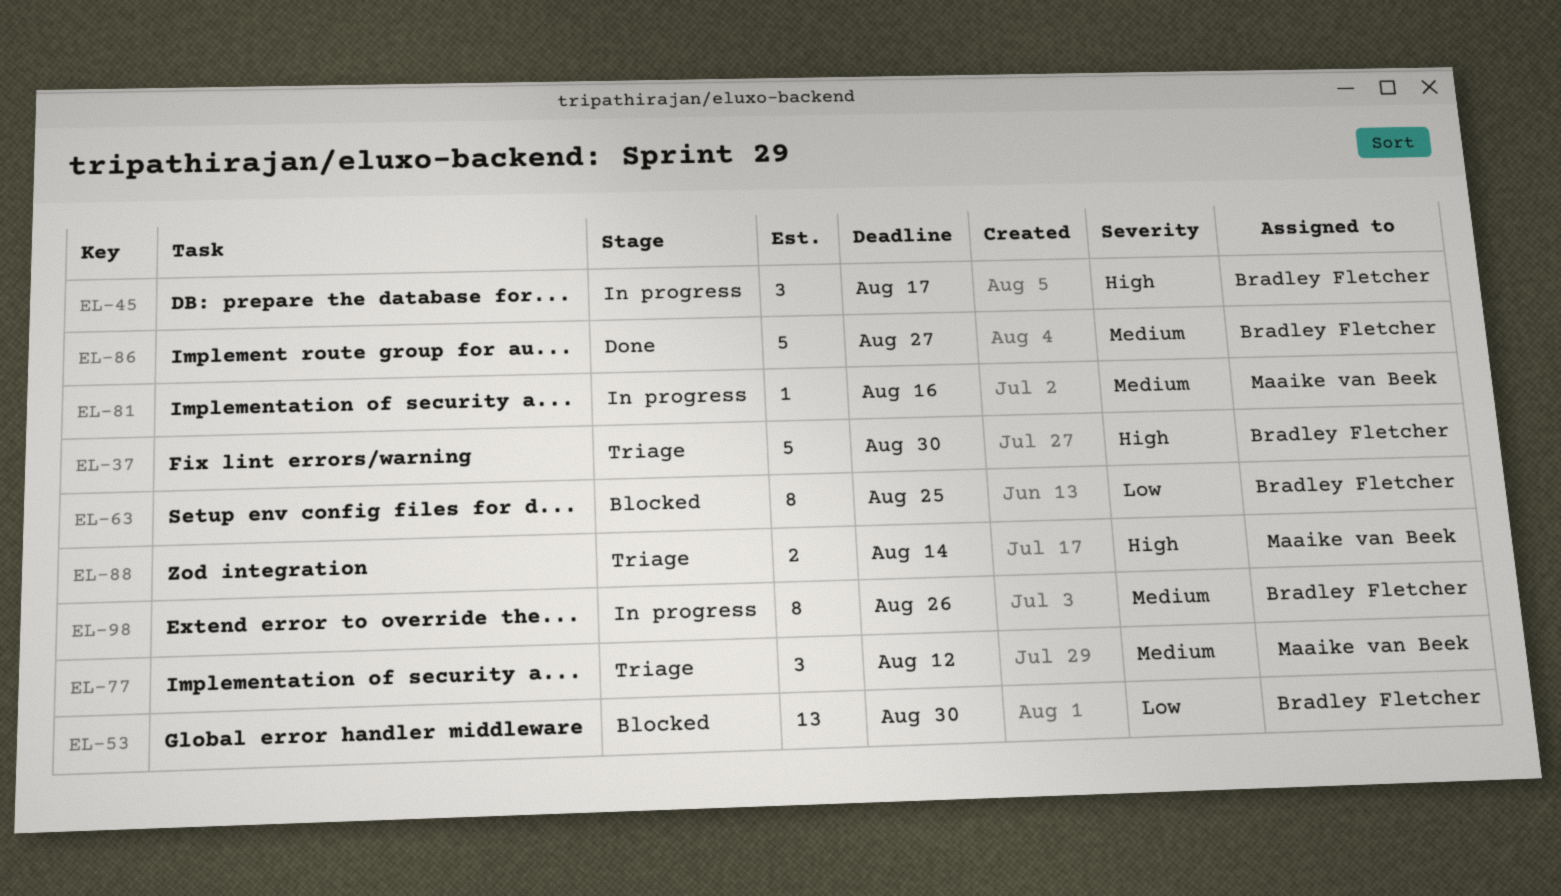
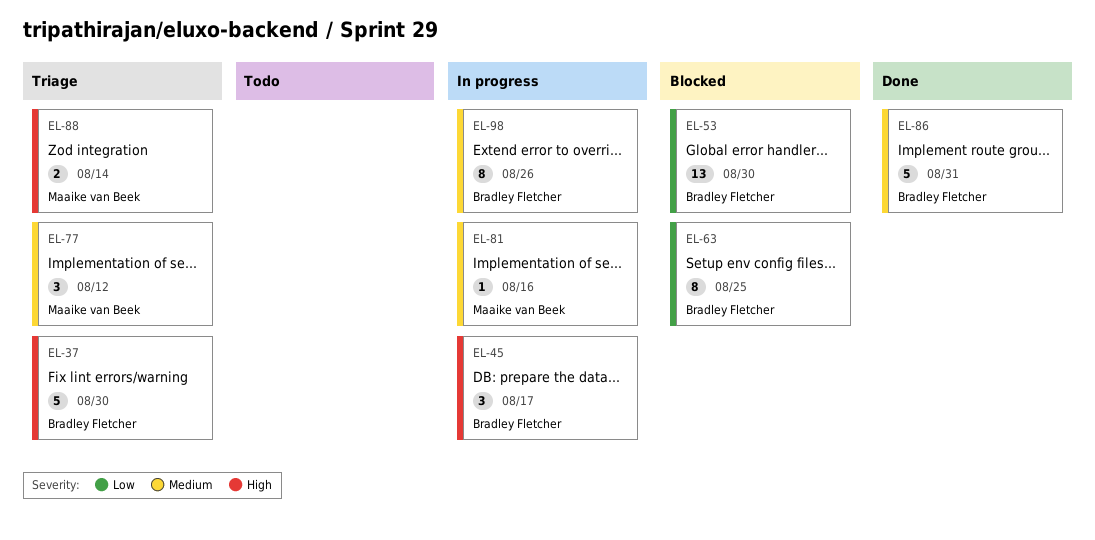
EL-86, due: Aug 27 -> Aug 31

